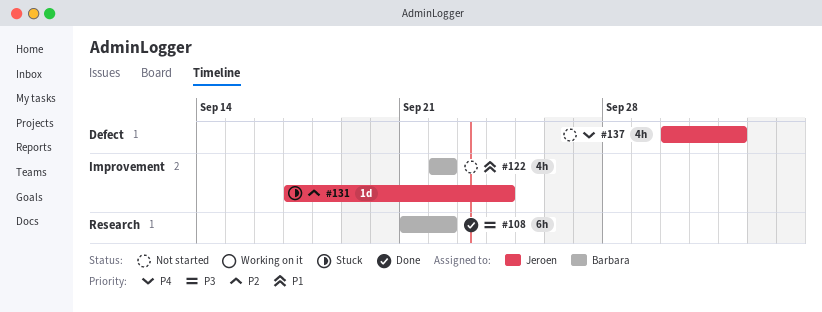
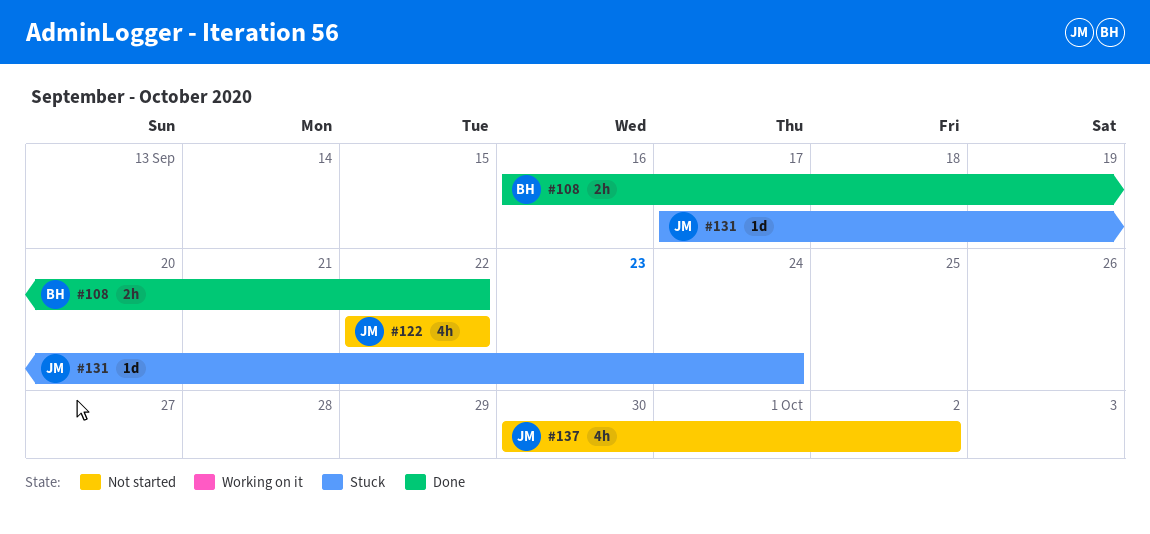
#108, estimate: 6h -> 2h
#108, start: Sep 21 -> Sep 16
#122, owner: Barbara -> Jeroen

